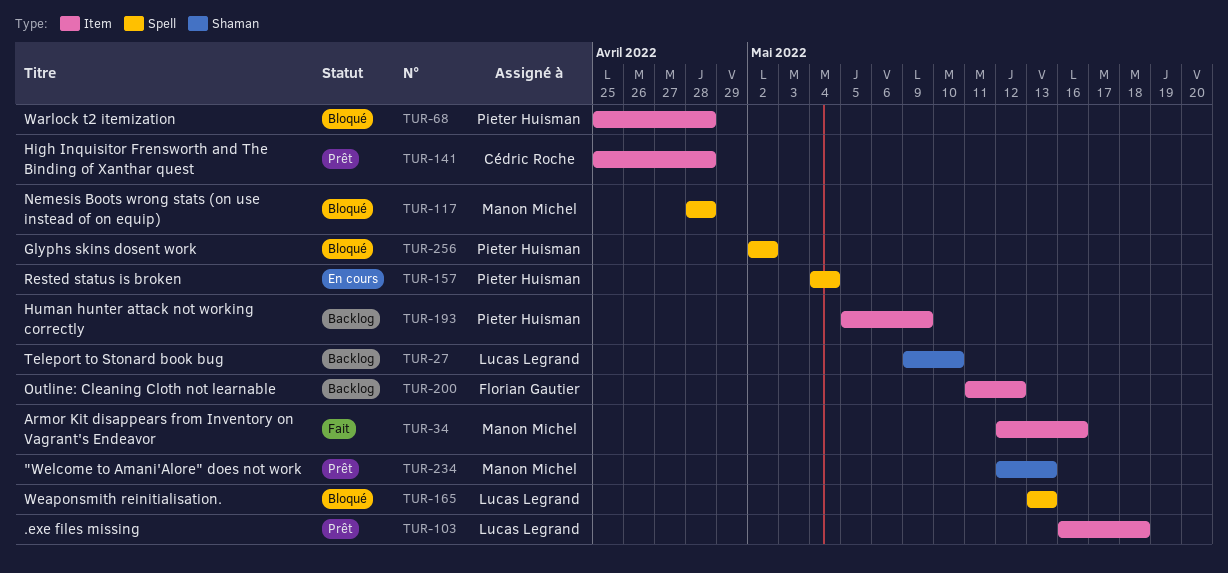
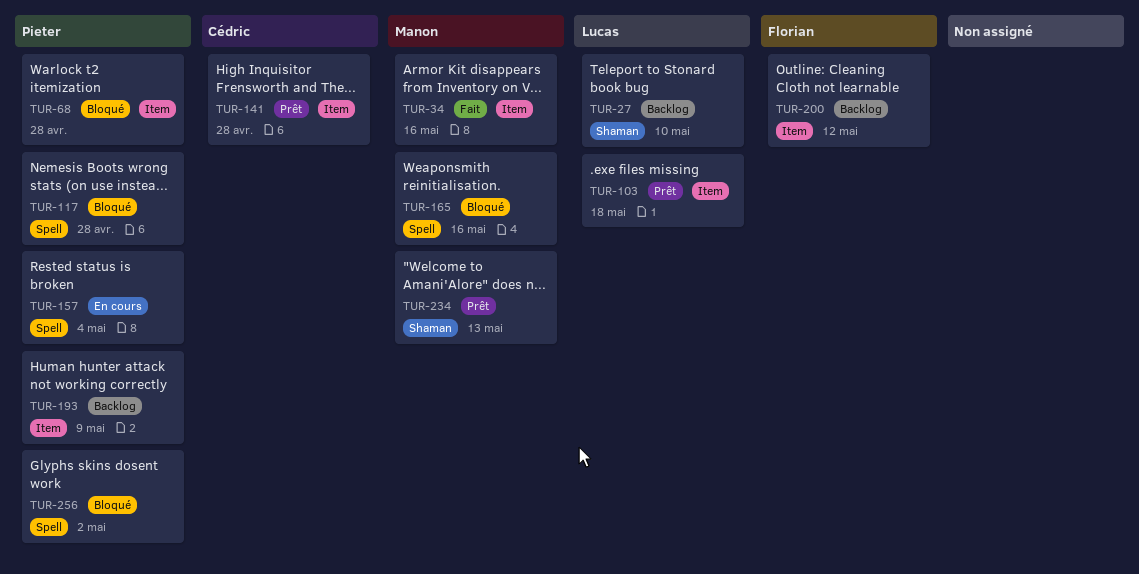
TUR-117, owner: Manon Michel -> Pieter Huisman
TUR-165, owner: Lucas Legrand -> Manon Michel
TUR-165, due: May 13 -> May 16

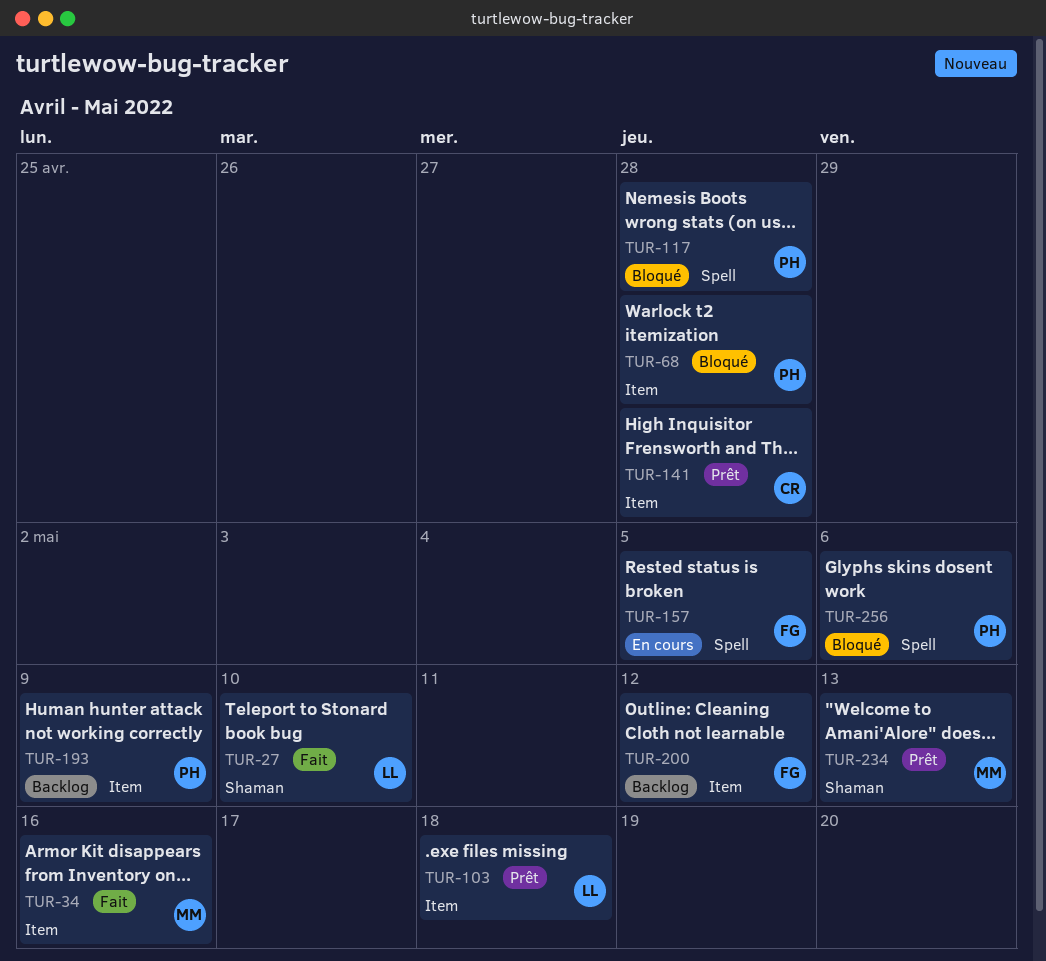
TUR-27, status: Backlog -> Fait
TUR-157, owner: Pieter -> Florian
TUR-157, due: May 4 -> May 5
TUR-165: present -> none
TUR-256, due: May 2 -> May 6

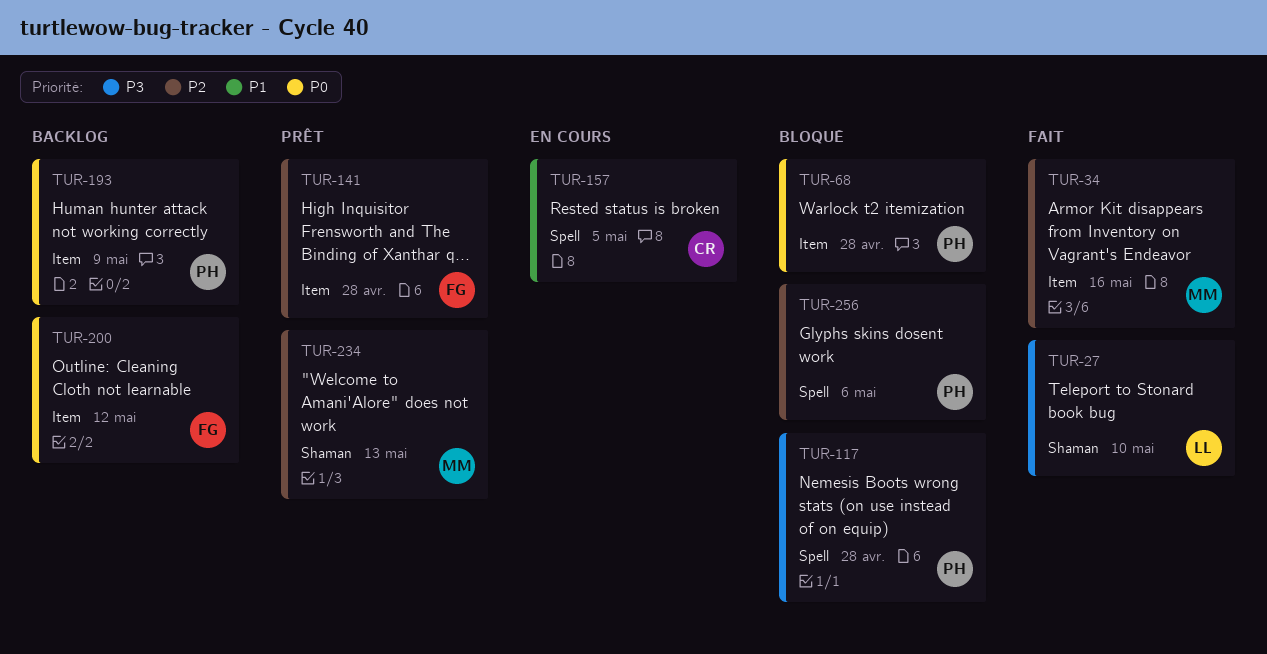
TUR-103: present -> none
TUR-141, owner: CR -> FG
TUR-157, owner: FG -> CR

